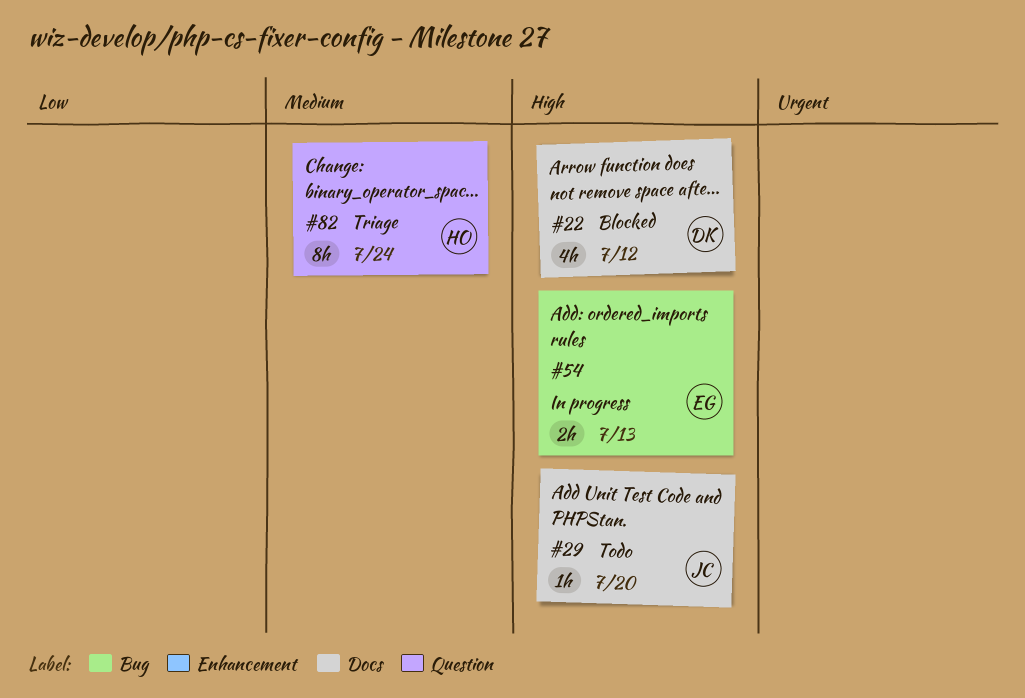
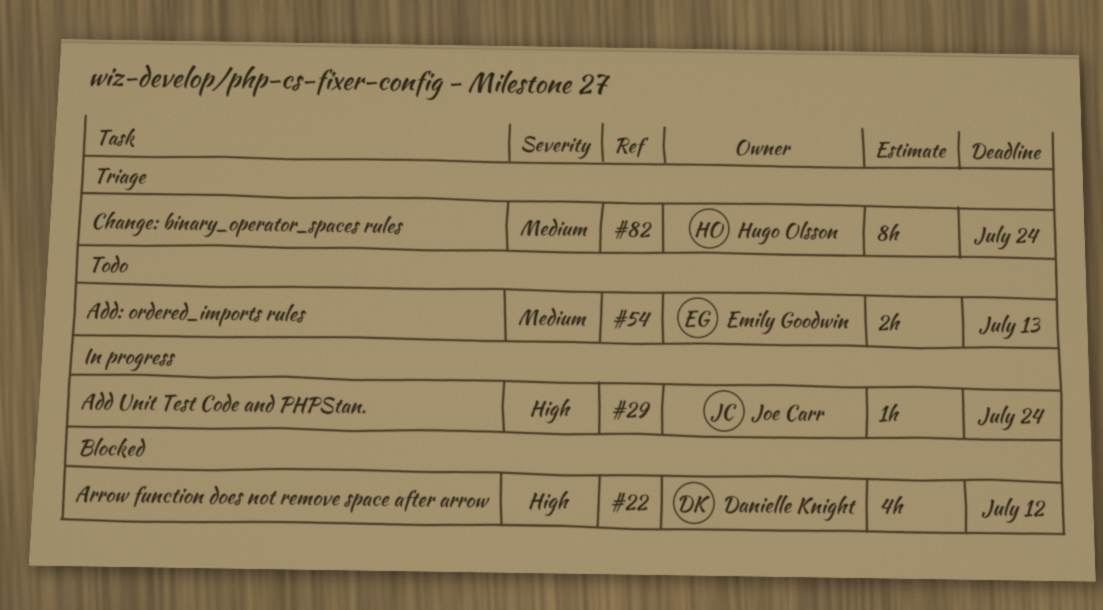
#29, status: Todo -> In progress
#29, due: Jul 20 -> Jul 24
#54, status: In progress -> Todo
#54, priority: High -> Medium

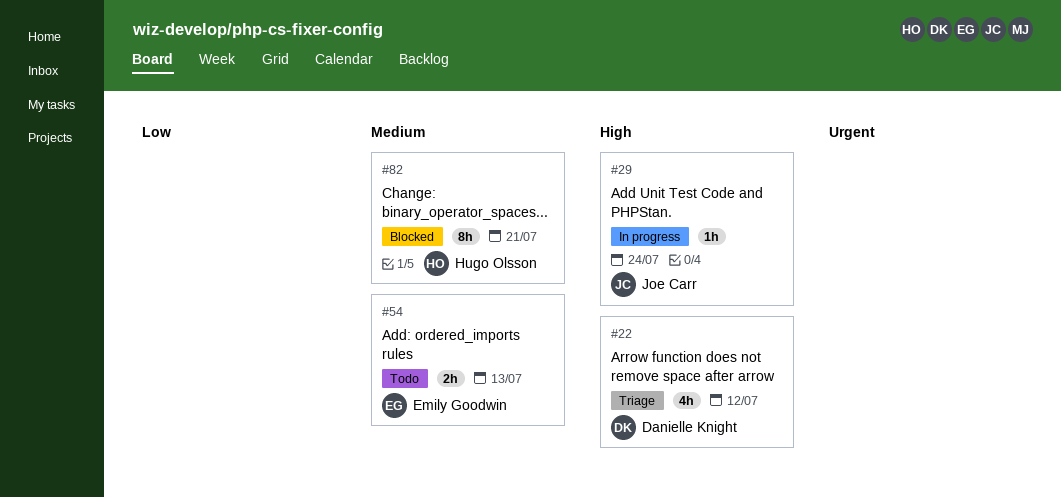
#22, status: Blocked -> Triage
#82, status: Triage -> Blocked
#82, due: Jul 24 -> Jul 21

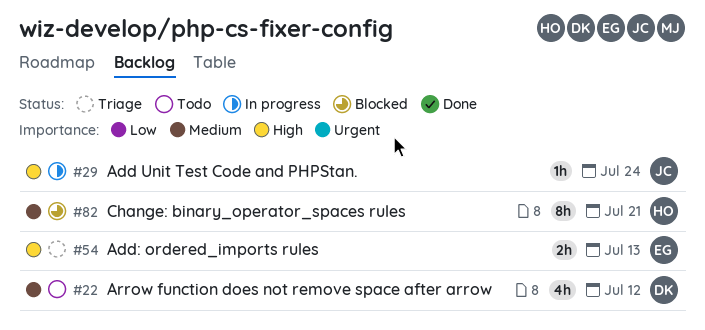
#22, status: Triage -> Todo
#22, priority: High -> Medium
#54, status: Todo -> Triage
#54, priority: Medium -> High

